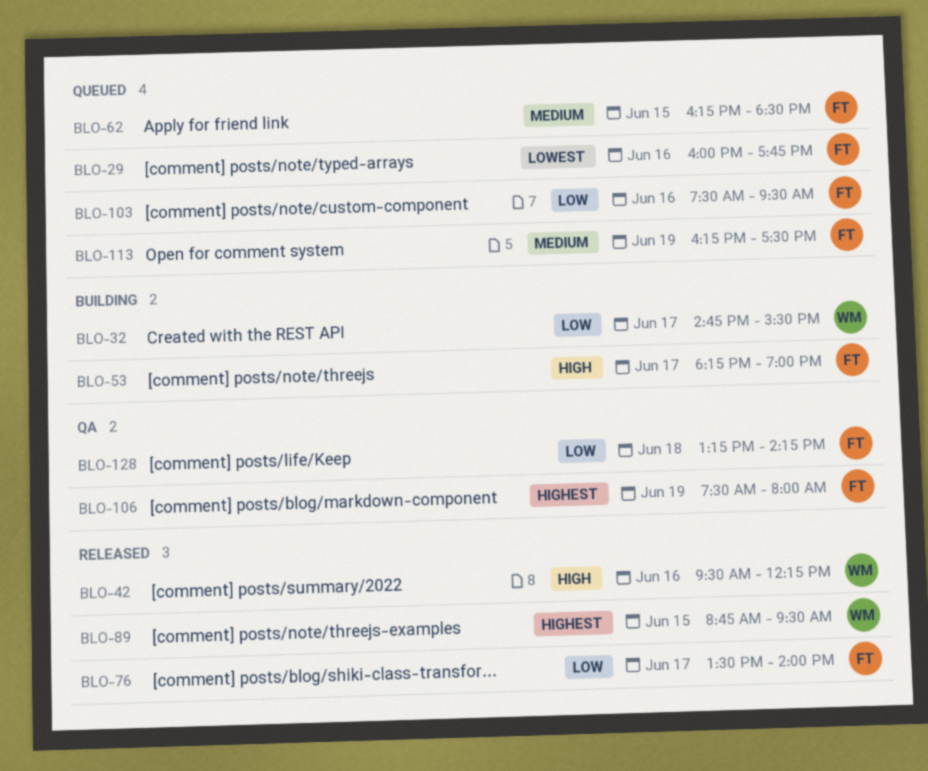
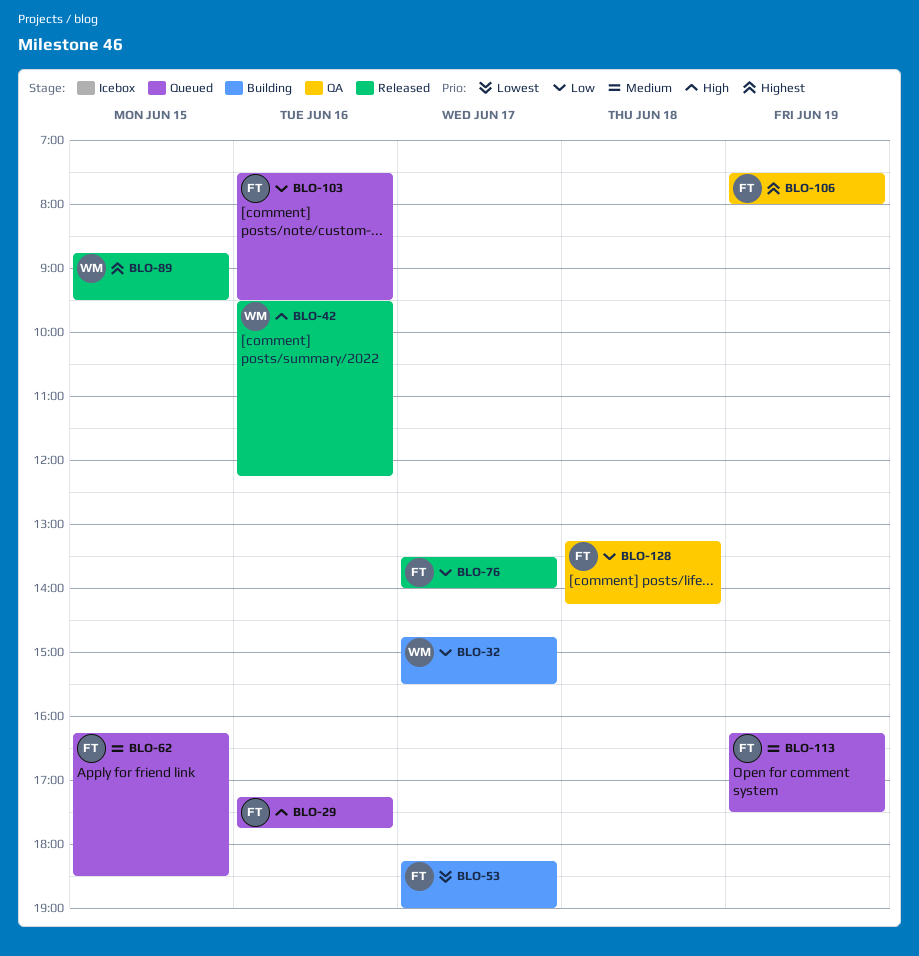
BLO-29, priority: Lowest -> High
BLO-29, begins: 16:00 -> 17:15
BLO-53, priority: High -> Lowest

